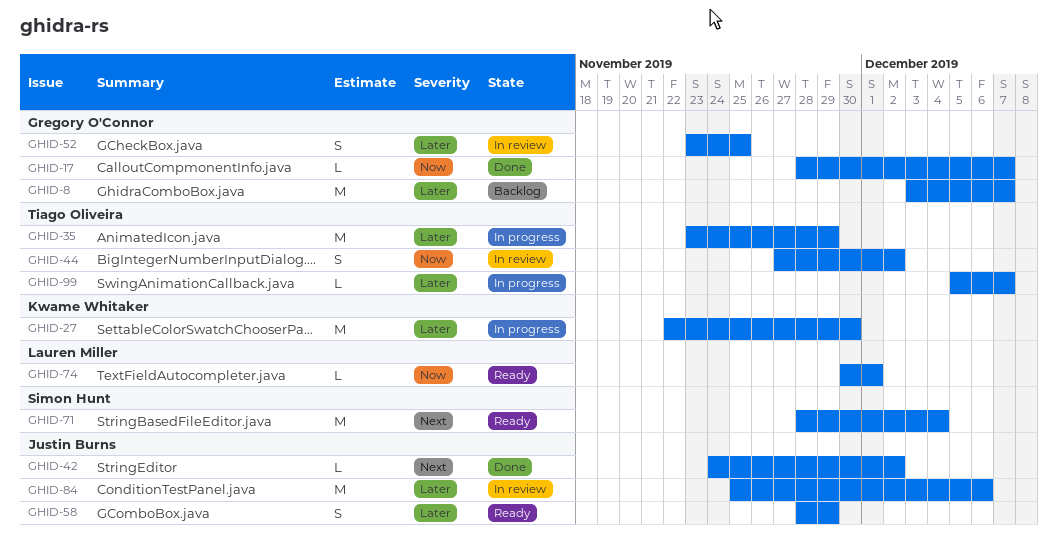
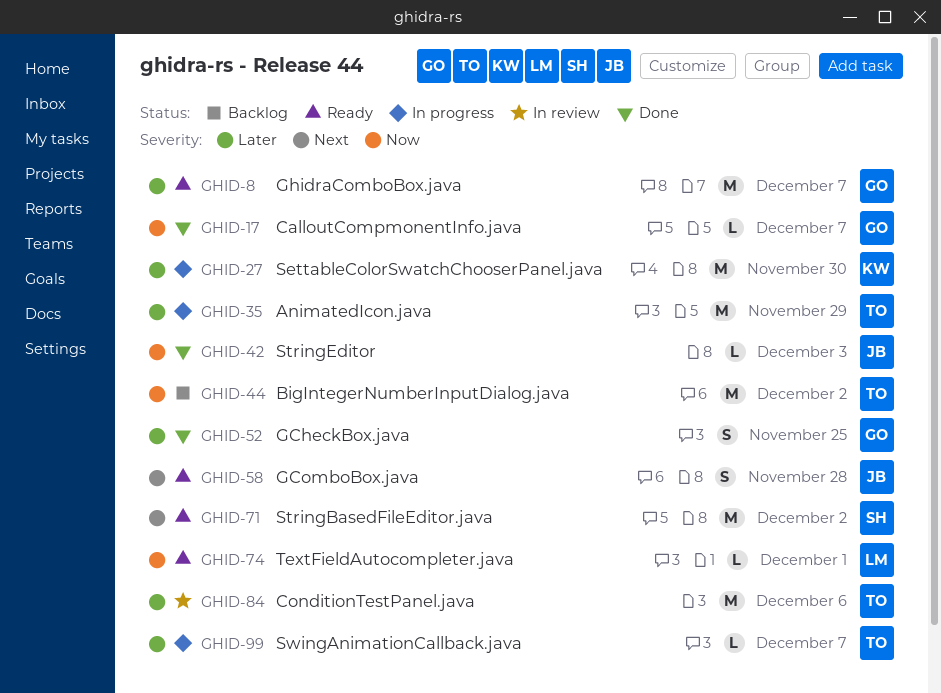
GHID-8, status: Backlog -> Ready
GHID-42, priority: Next -> Now
GHID-42, due: Dec 2 -> Dec 3
GHID-44, status: In review -> Backlog
GHID-44, estimate: S -> M
GHID-52, status: In review -> Done
GHID-58, priority: Later -> Next
GHID-58, due: Nov 29 -> Nov 28
GHID-71, due: Dec 4 -> Dec 2
GHID-84, owner: Justin Burns -> Tiago Oliveira

